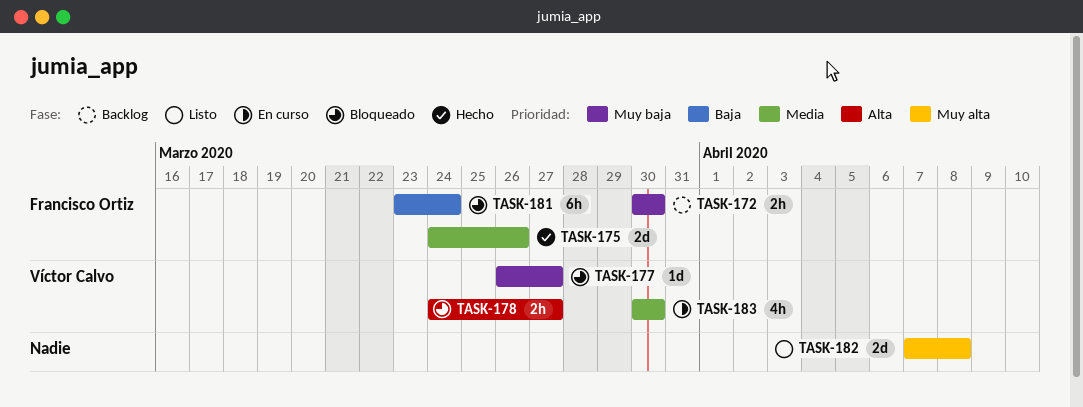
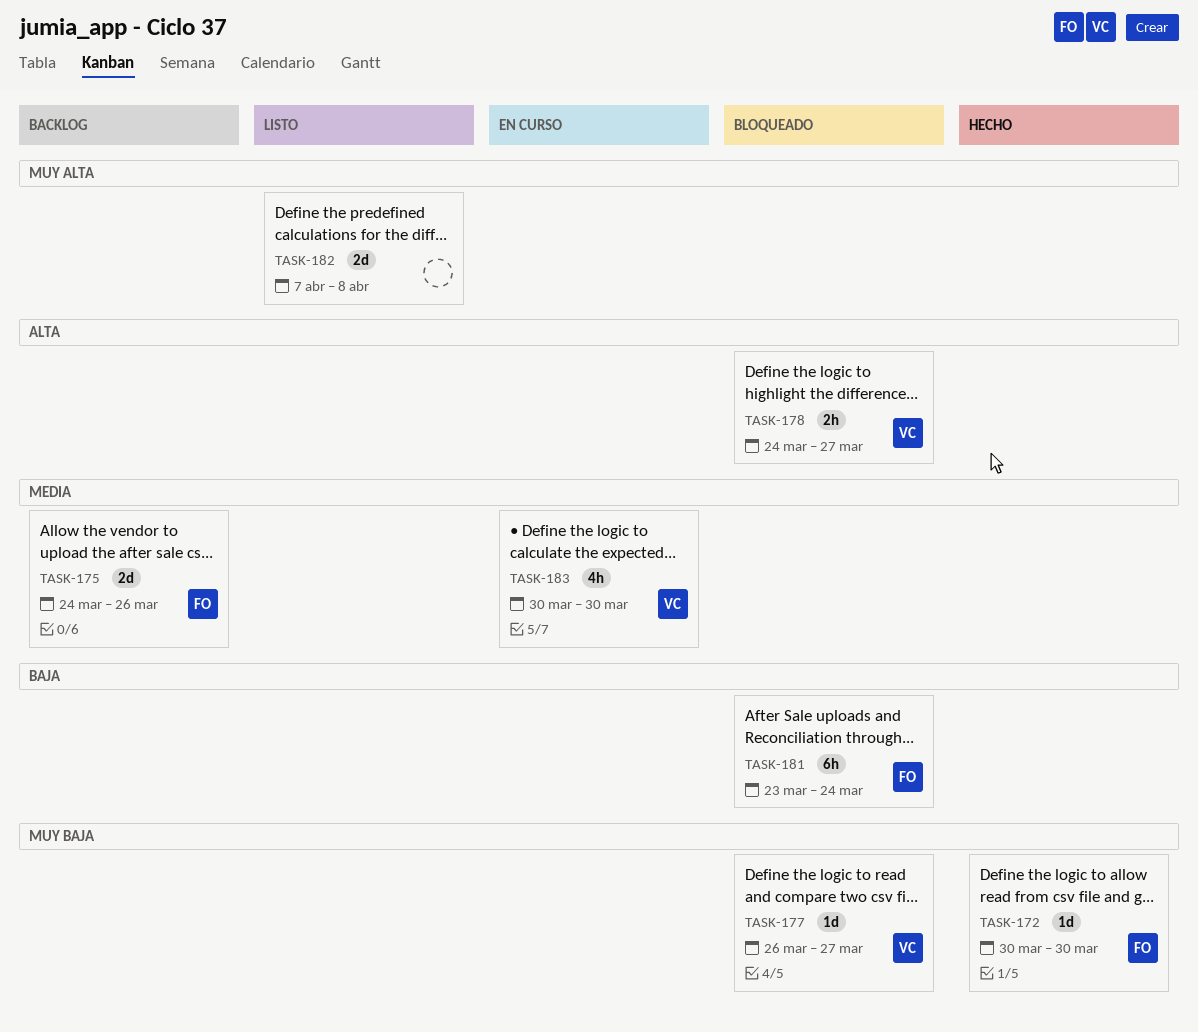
TASK-172, status: Backlog -> Hecho
TASK-172, estimate: 2h -> 1d
TASK-175, status: Hecho -> Backlog

